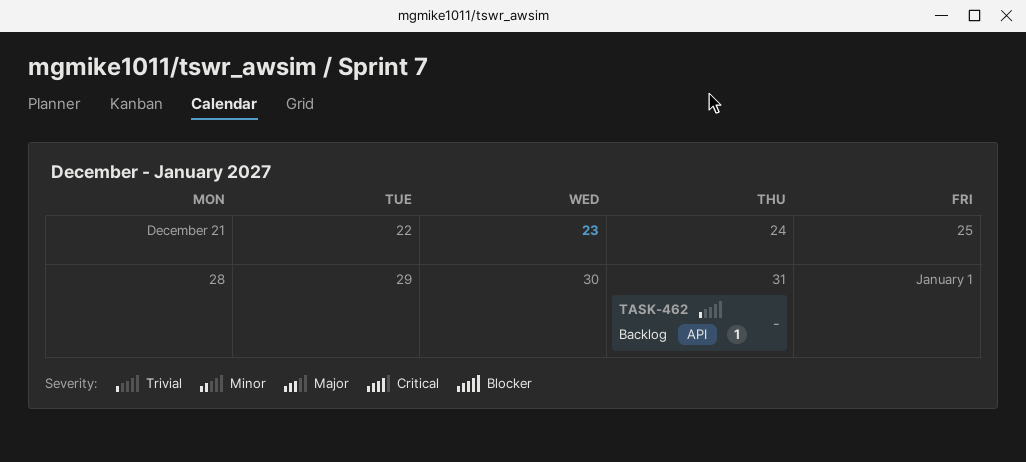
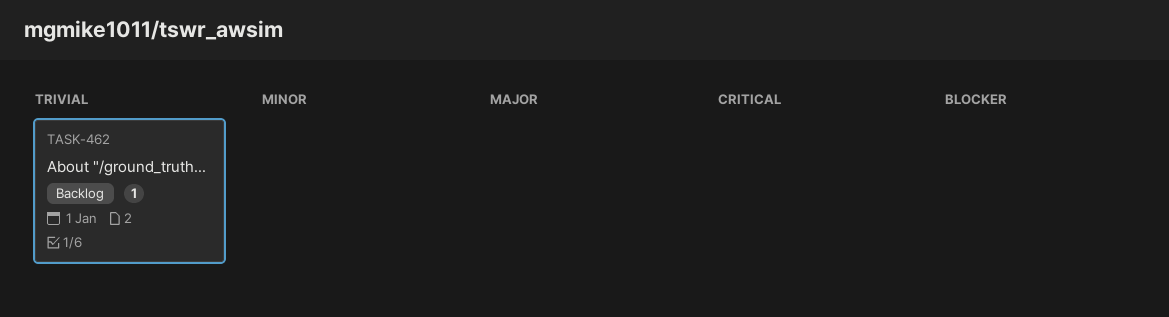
TASK-462, due: Dec 31 -> Jan 1

